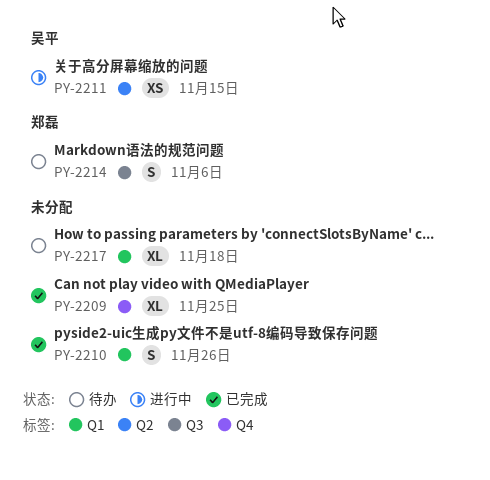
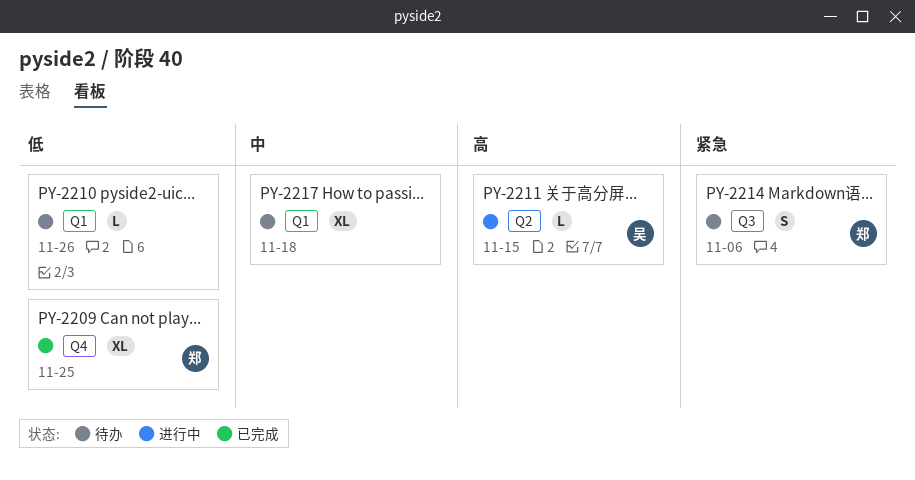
PY-2209, owner: none -> 郑磊
PY-2210, status: 已完成 -> 待办
PY-2210, estimate: S -> L
PY-2211, estimate: XS -> L

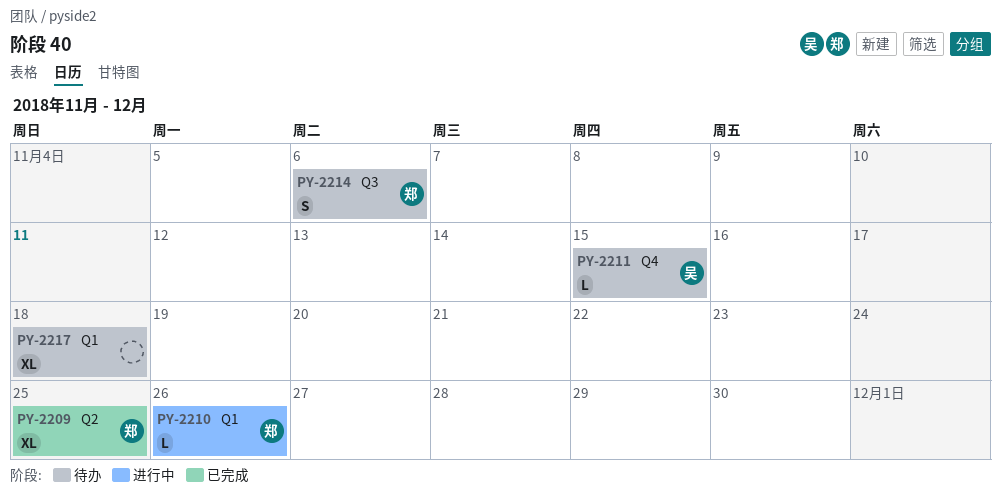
PY-2209, label: Q4 -> Q2
PY-2210, status: 待办 -> 进行中
PY-2210, owner: none -> 郑
PY-2211, status: 进行中 -> 待办
PY-2211, label: Q2 -> Q4

